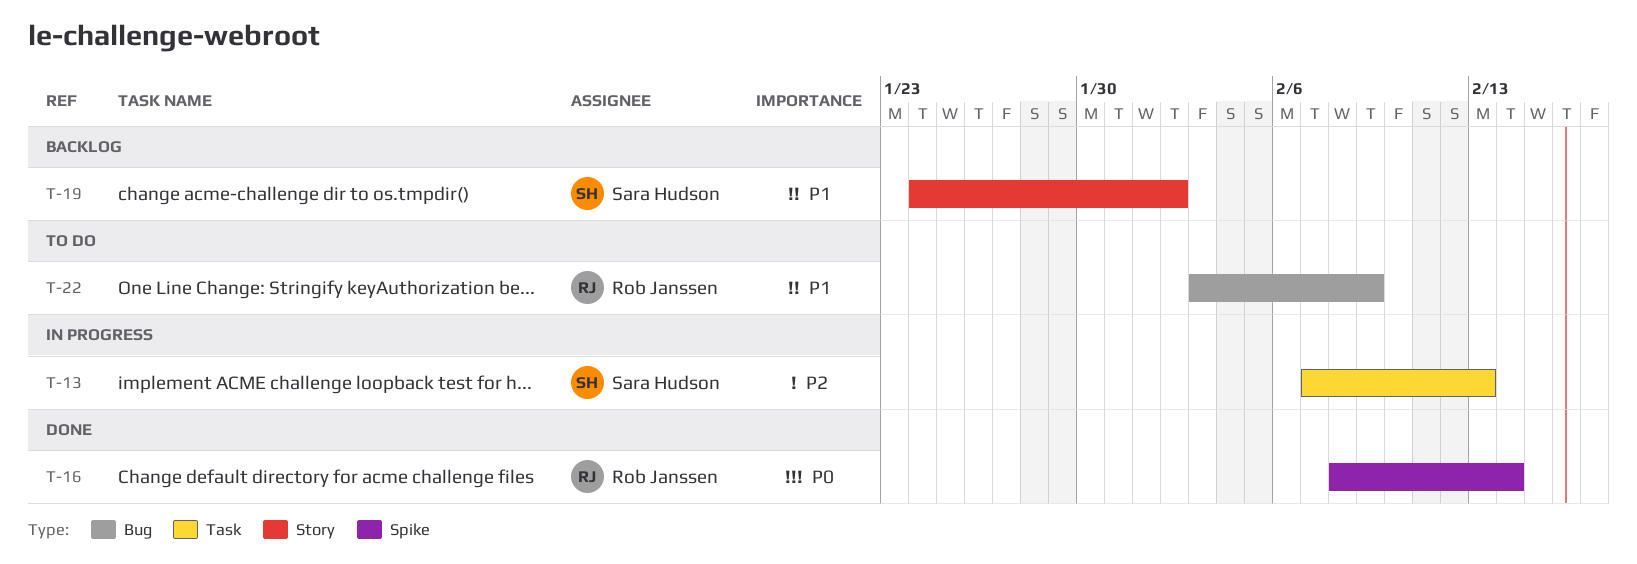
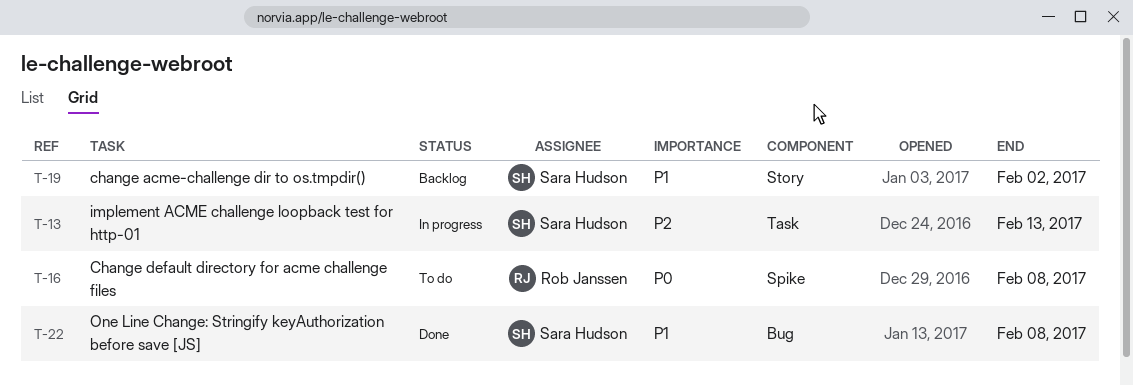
T-16, status: Done -> To do
T-16, due: Feb 14 -> Feb 8
T-22, status: To do -> Done
T-22, owner: Rob Janssen -> Sara Hudson
T-22, due: Feb 9 -> Feb 8

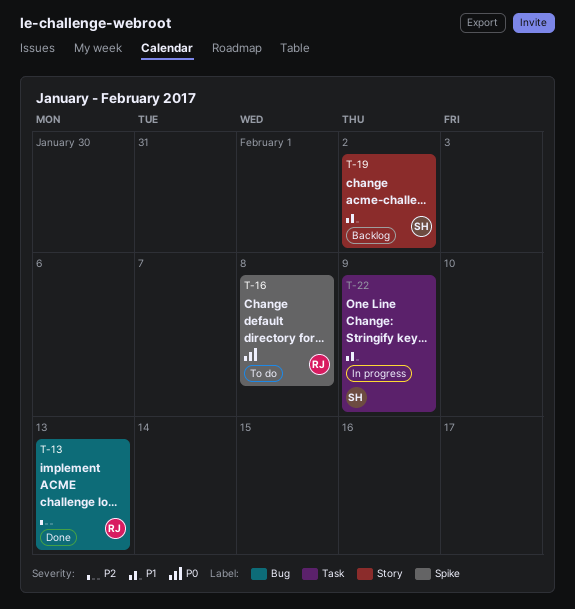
T-13, status: In progress -> Done
T-13, owner: Sara Hudson -> Rob Janssen
T-13, label: Task -> Bug
T-22, status: Done -> In progress
T-22, label: Bug -> Task
T-22, due: Feb 8 -> Feb 9

